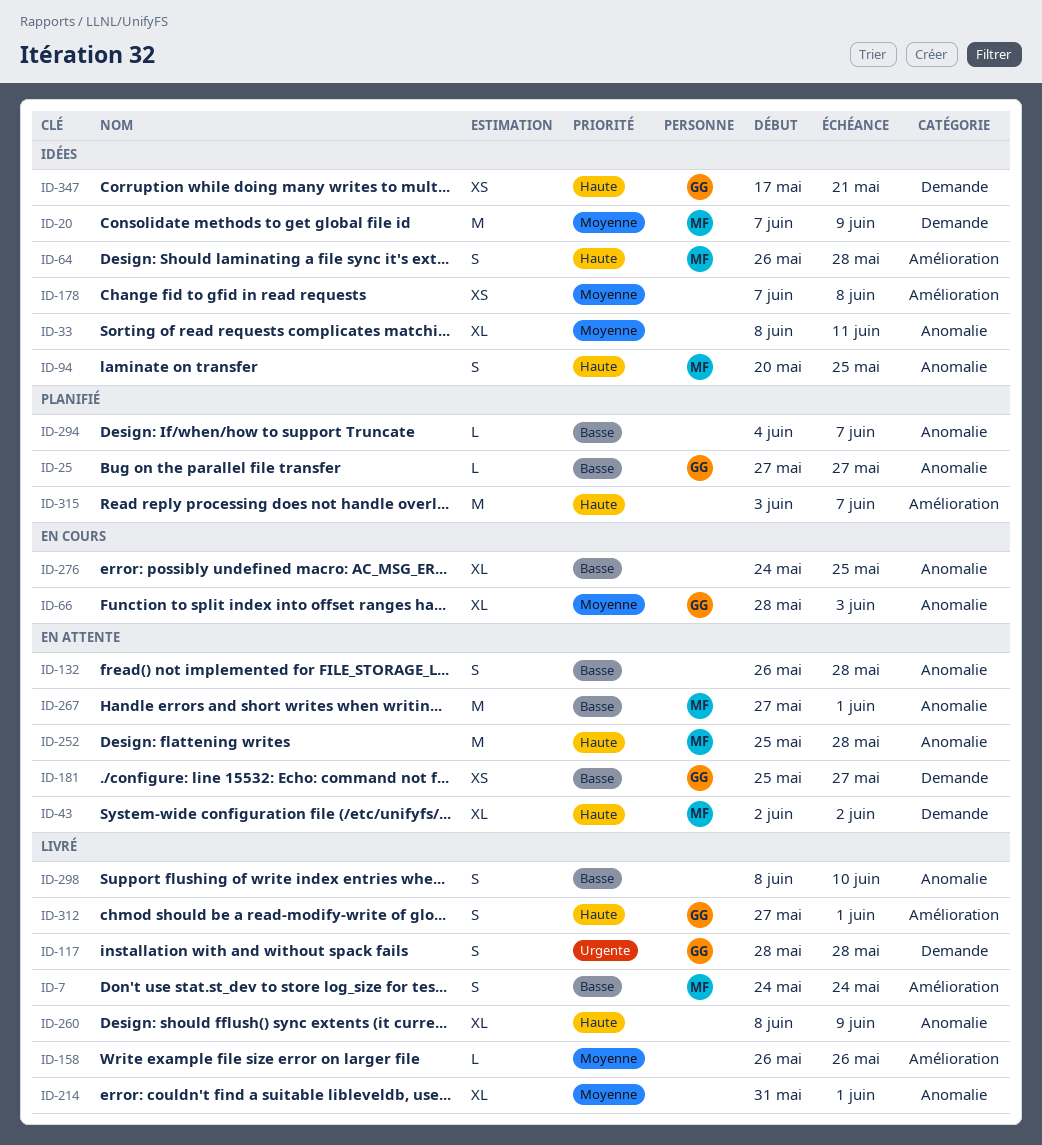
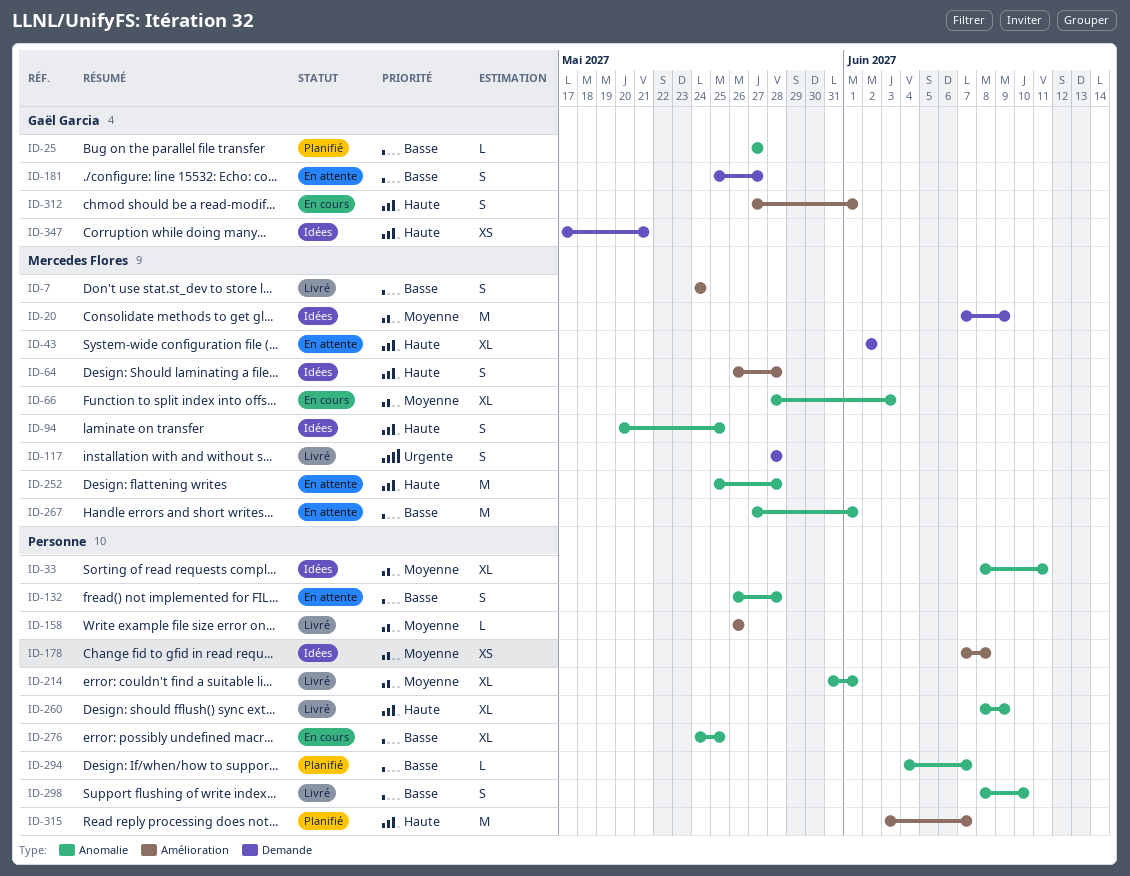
ID-66, owner: Gaël Garcia -> Mercedes Flores
ID-117, owner: Gaël Garcia -> Mercedes Flores
ID-181, estimate: XS -> S
ID-312, status: Livré -> En cours

